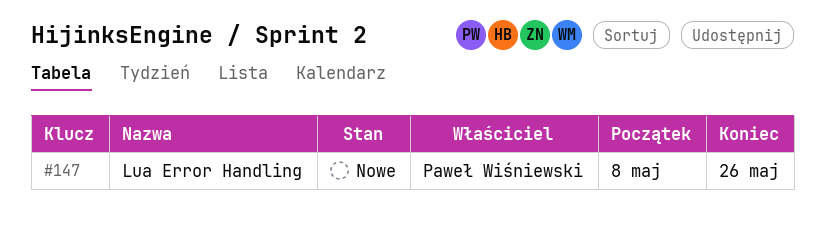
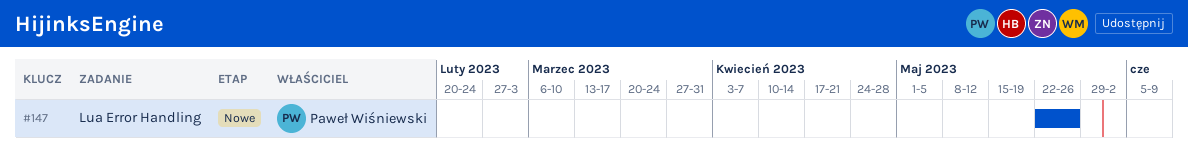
#147, start: May 8 -> May 22

